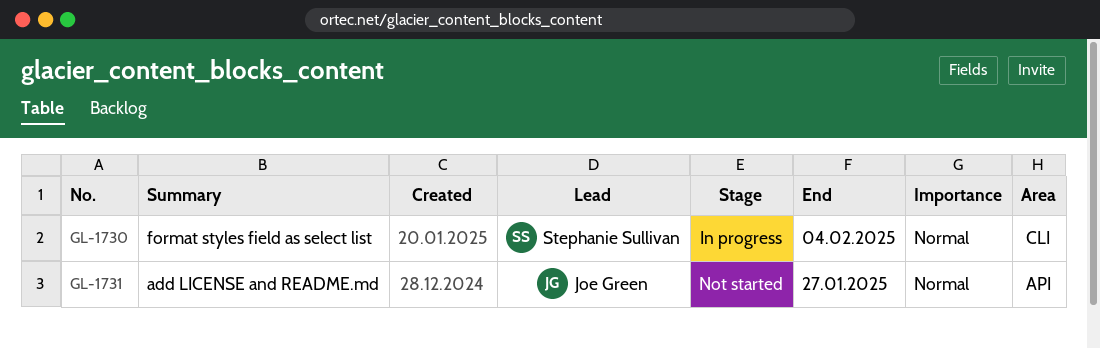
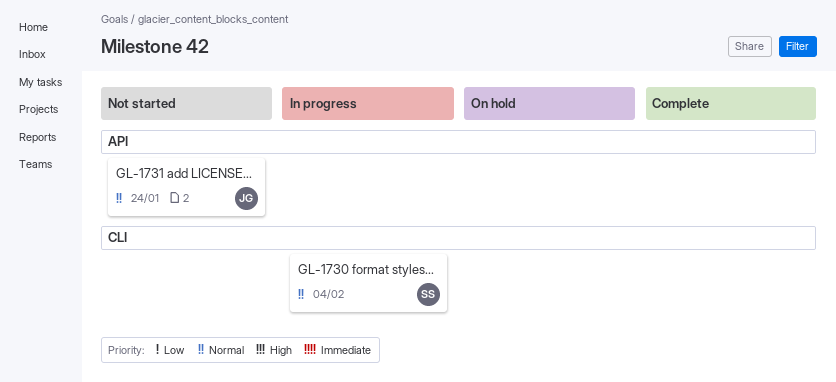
GL-1731, due: Jan 27 -> Jan 24

